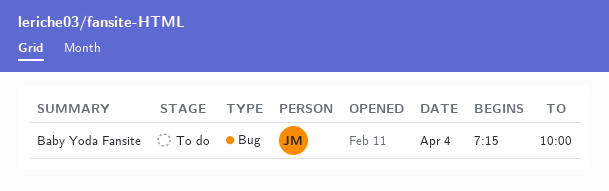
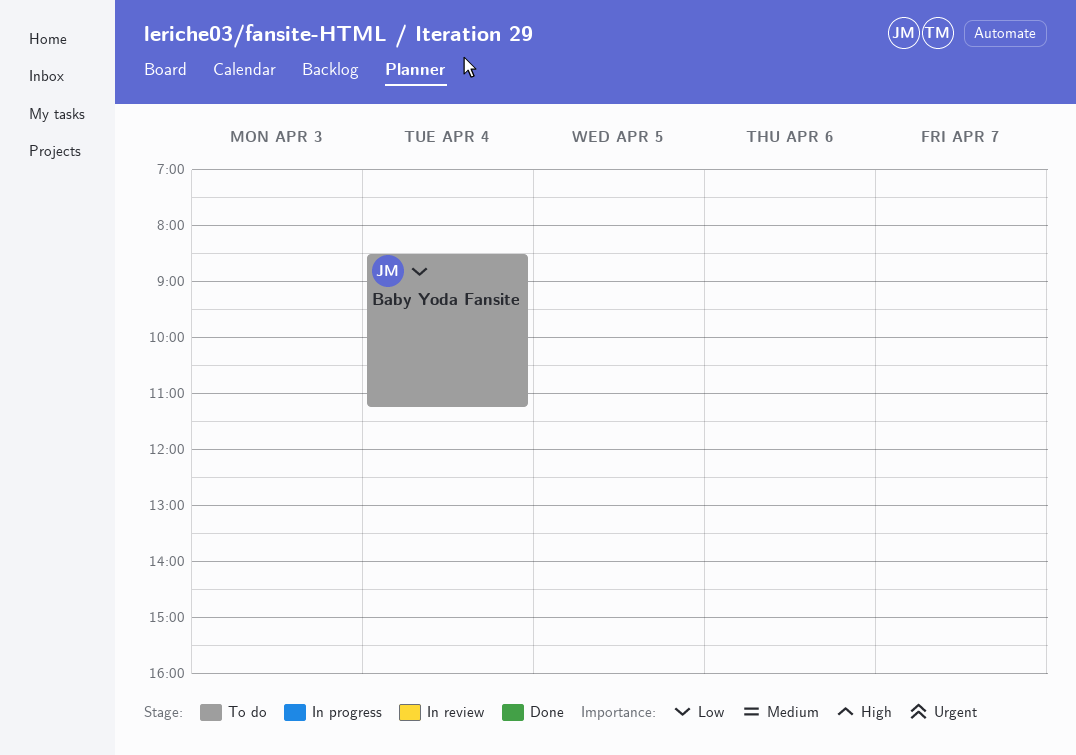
Baby Yoda Fansite, begins: 07:15 -> 08:30
Baby Yoda Fansite, ends: 10:00 -> 11:15

